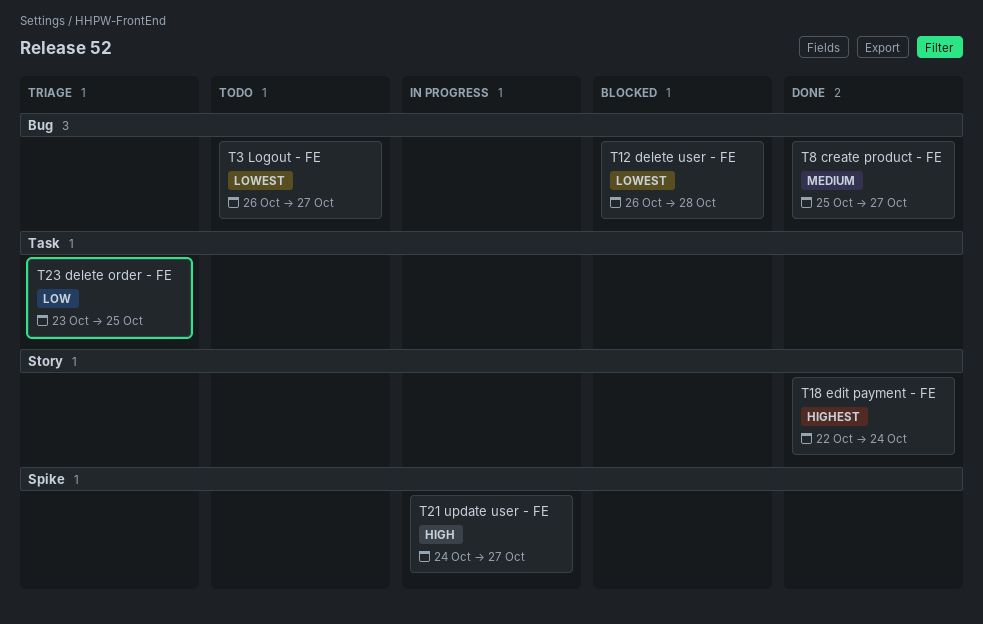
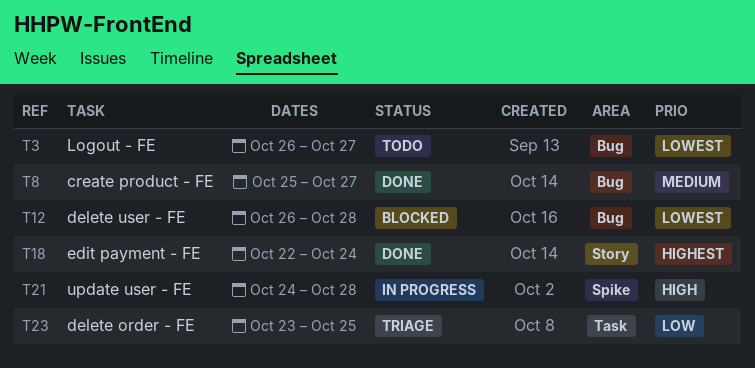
T21, due: Oct 27 -> Oct 28

